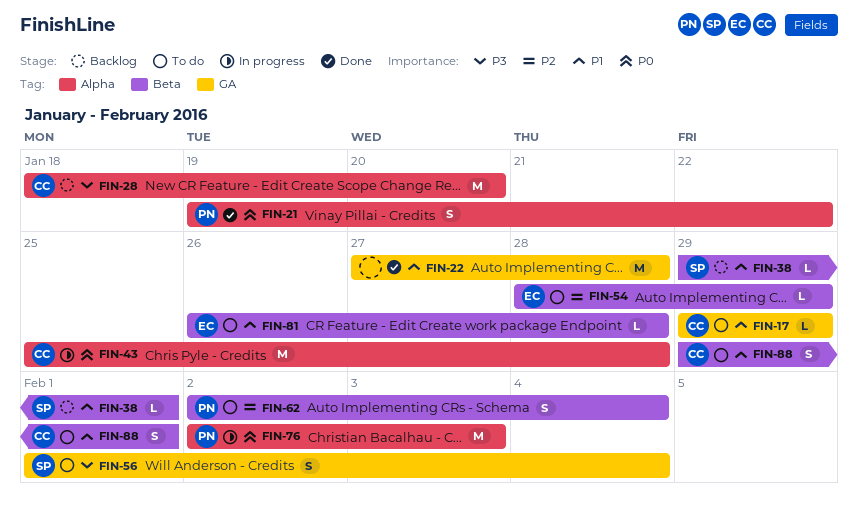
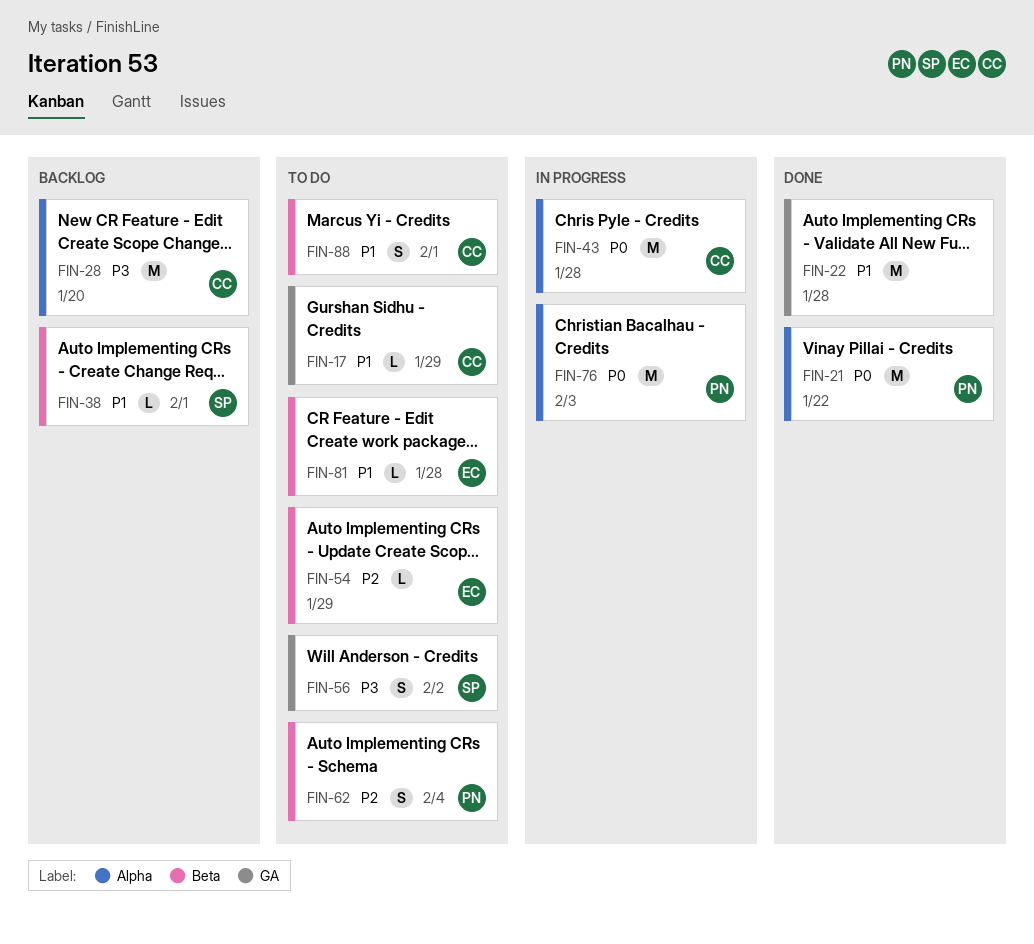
FIN-21, estimate: S -> M
FIN-56, due: Feb 4 -> Feb 2

